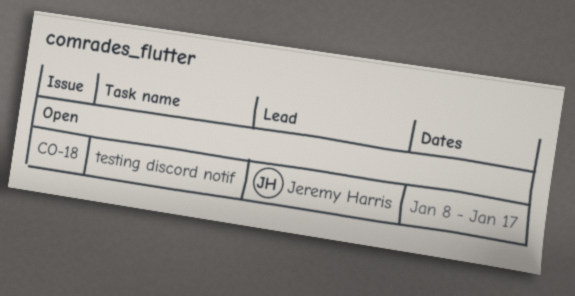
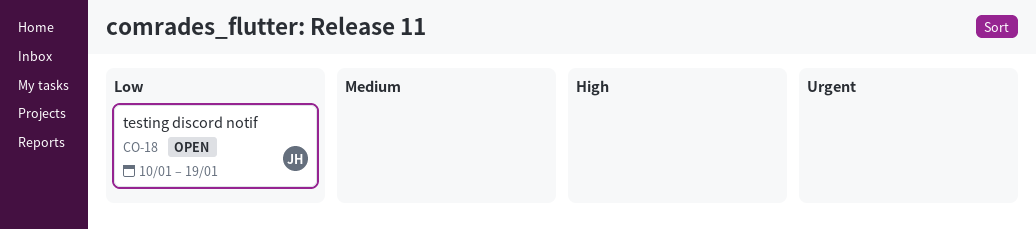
CO-18, start: Jan 8 -> Jan 10
CO-18, due: Jan 17 -> Jan 19

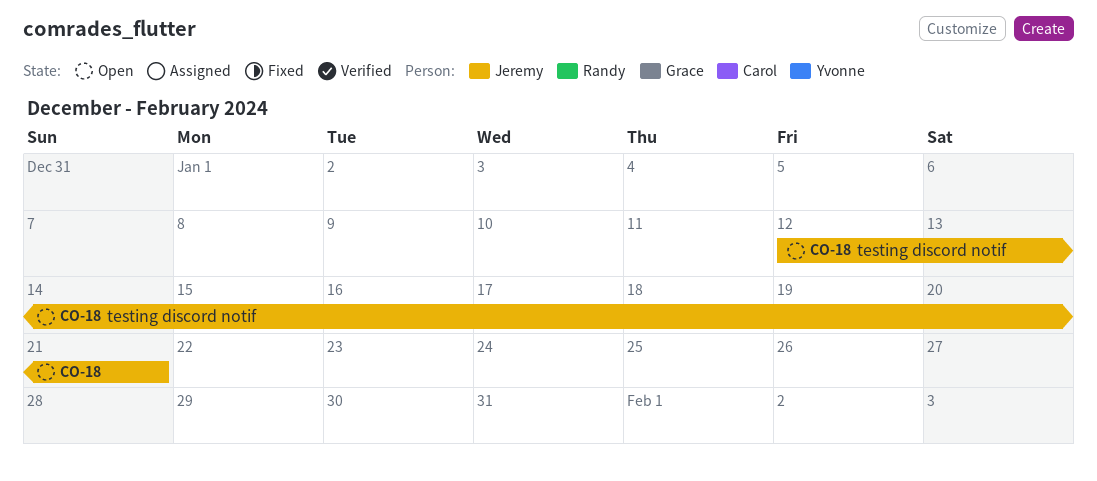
CO-18, start: Jan 10 -> Jan 12
CO-18, due: Jan 19 -> Jan 21

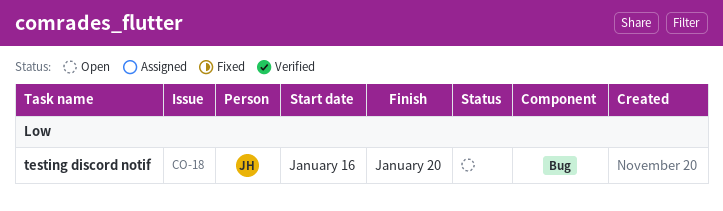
CO-18, start: Jan 12 -> Jan 16
CO-18, due: Jan 21 -> Jan 20

